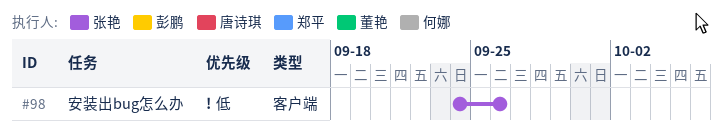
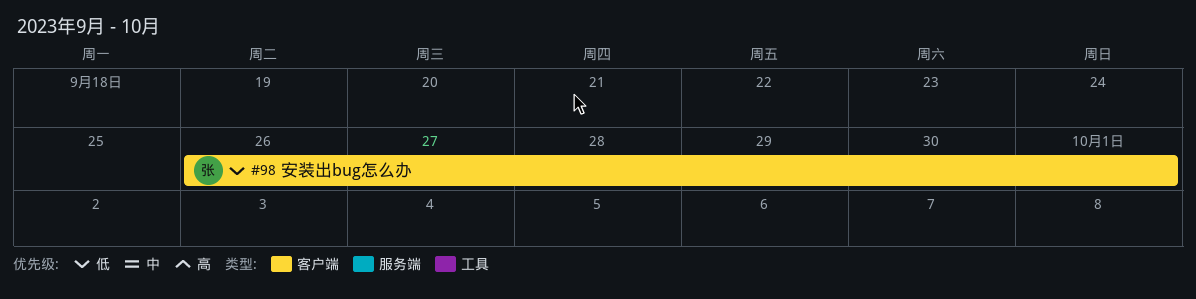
#98, start: Sep 24 -> Sep 26
#98, due: Sep 26 -> Oct 1

